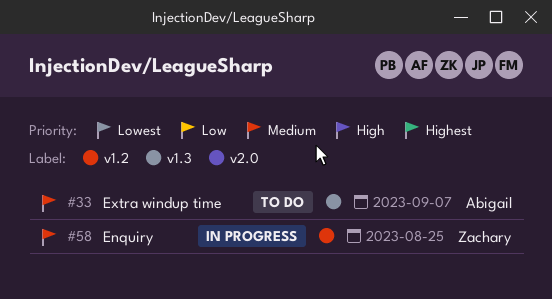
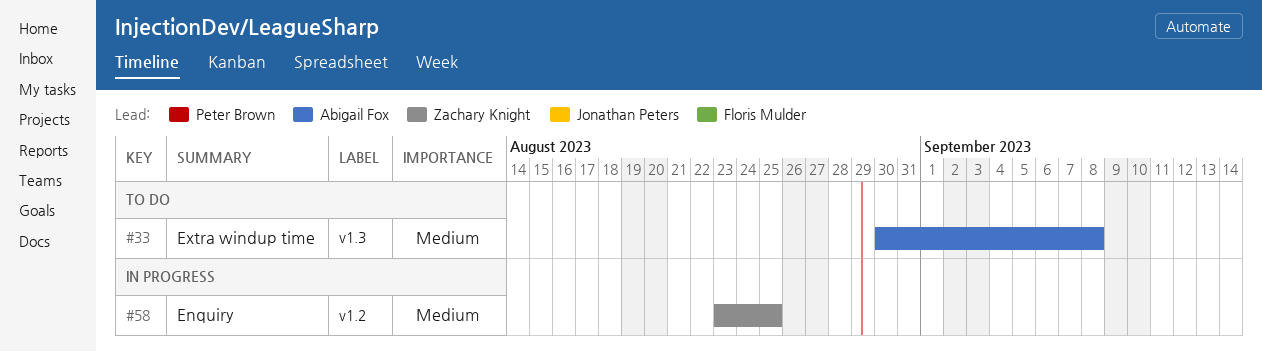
#33, due: Sep 7 -> Sep 8

